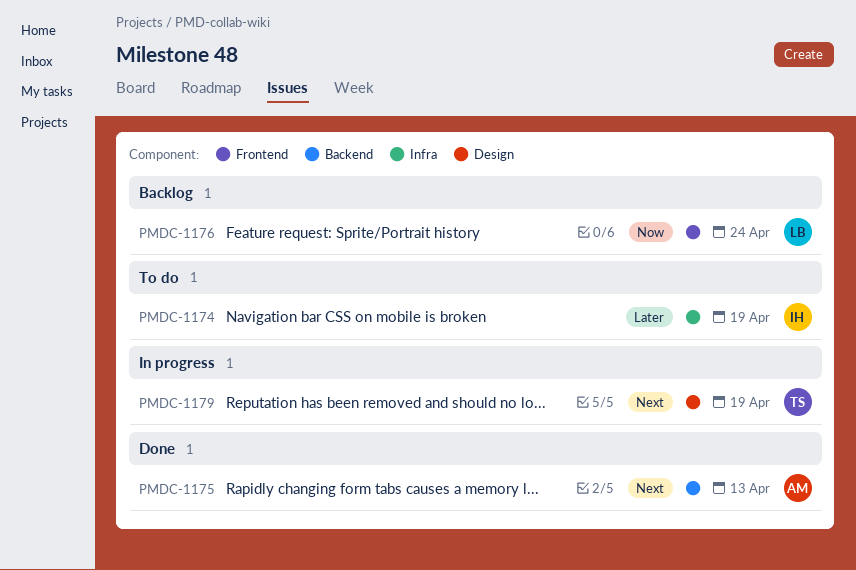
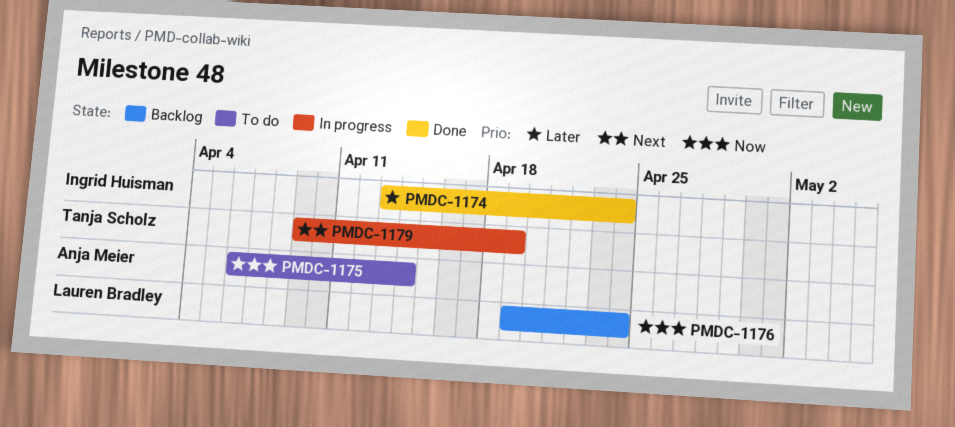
PMDC-1174, status: To do -> Done
PMDC-1174, due: Apr 19 -> Apr 24
PMDC-1175, status: Done -> To do
PMDC-1175, priority: Next -> Now
PMDC-1175, due: Apr 13 -> Apr 14

